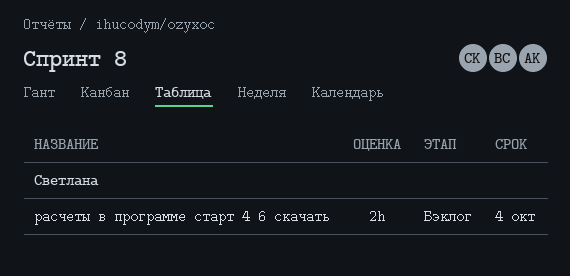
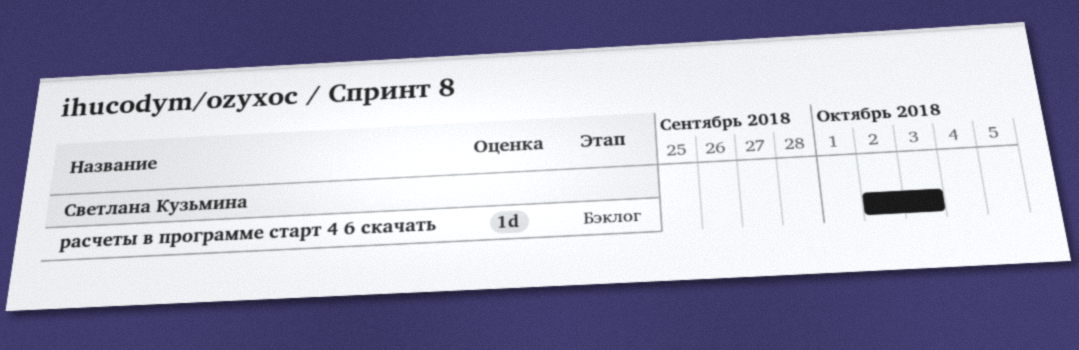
расчеты в программе старт 4 6 скачать, estimate: 2h -> 1d
расчеты в программе старт 4 6 скачать, due: Oct 4 -> Oct 3

